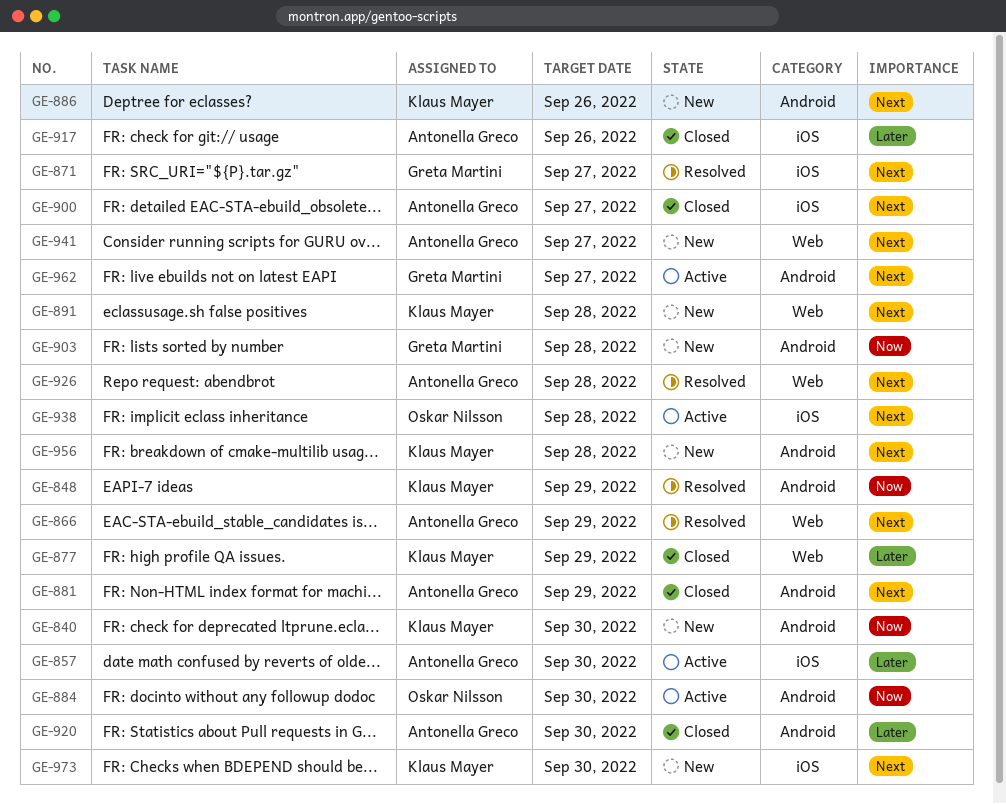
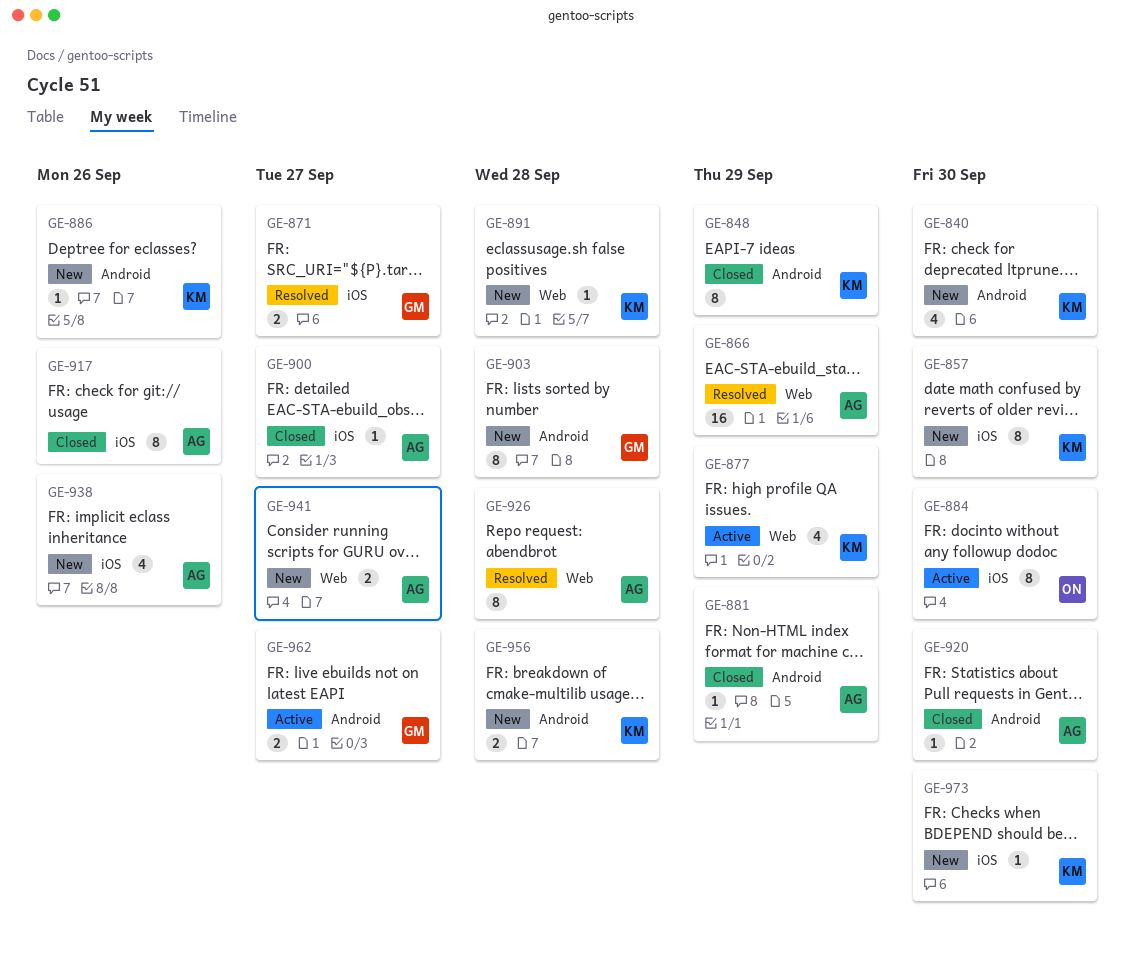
GE-848, status: Resolved -> Closed
GE-857, status: Active -> New
GE-857, owner: Antonella Greco -> Klaus Mayer
GE-877, status: Closed -> Active
GE-884, label: Android -> iOS
GE-938, status: Active -> New
GE-938, owner: Oskar Nilsson -> Antonella Greco
GE-938, due: Sep 28 -> Sep 26

